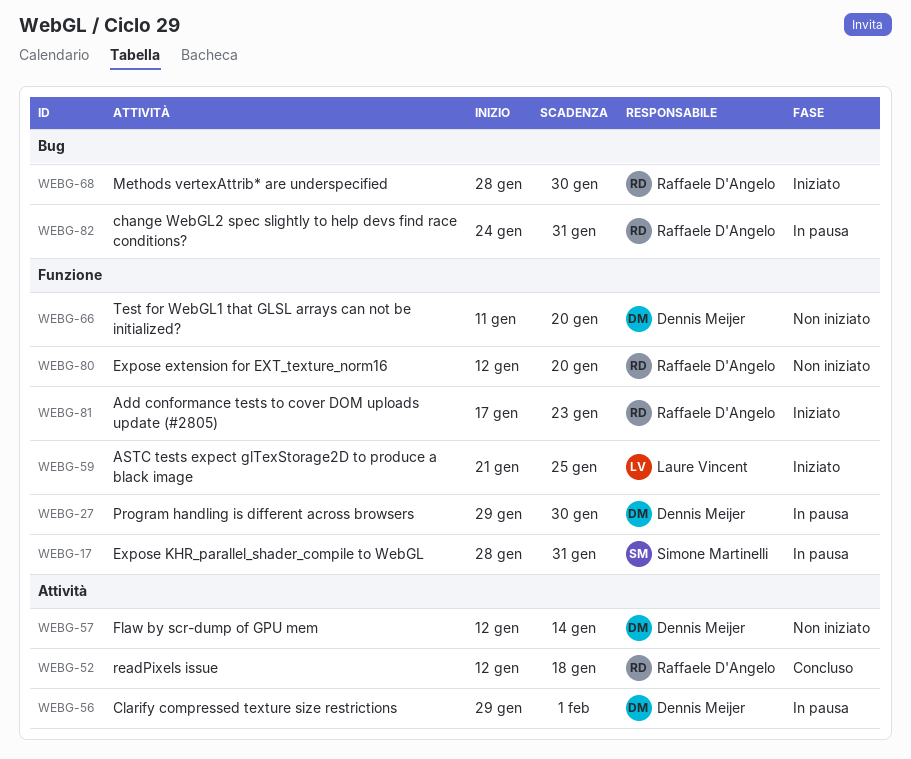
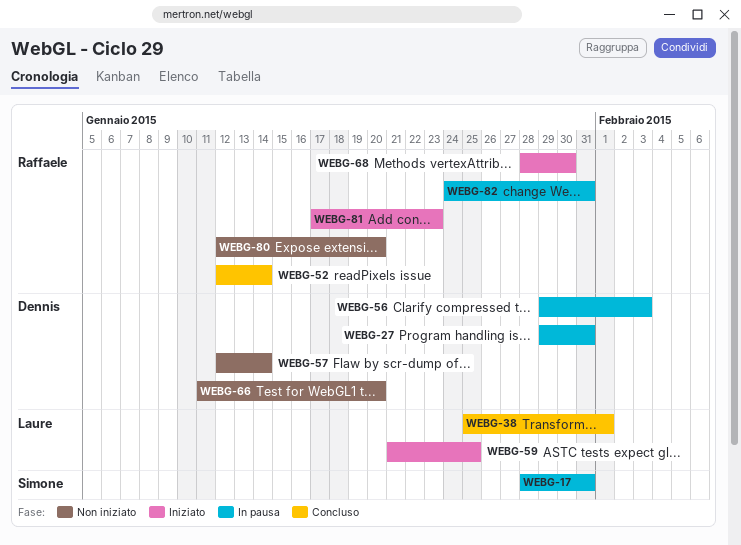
WEBG-27, due: Jan 30 -> Jan 31
WEBG-38: none -> present
WEBG-52, due: Jan 18 -> Jan 14
WEBG-56, due: Feb 1 -> Feb 3

